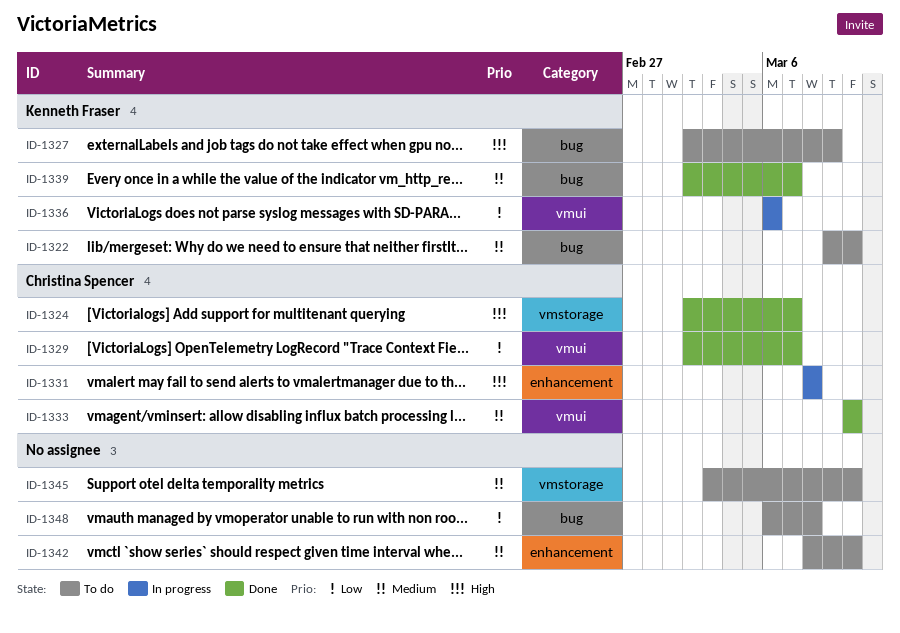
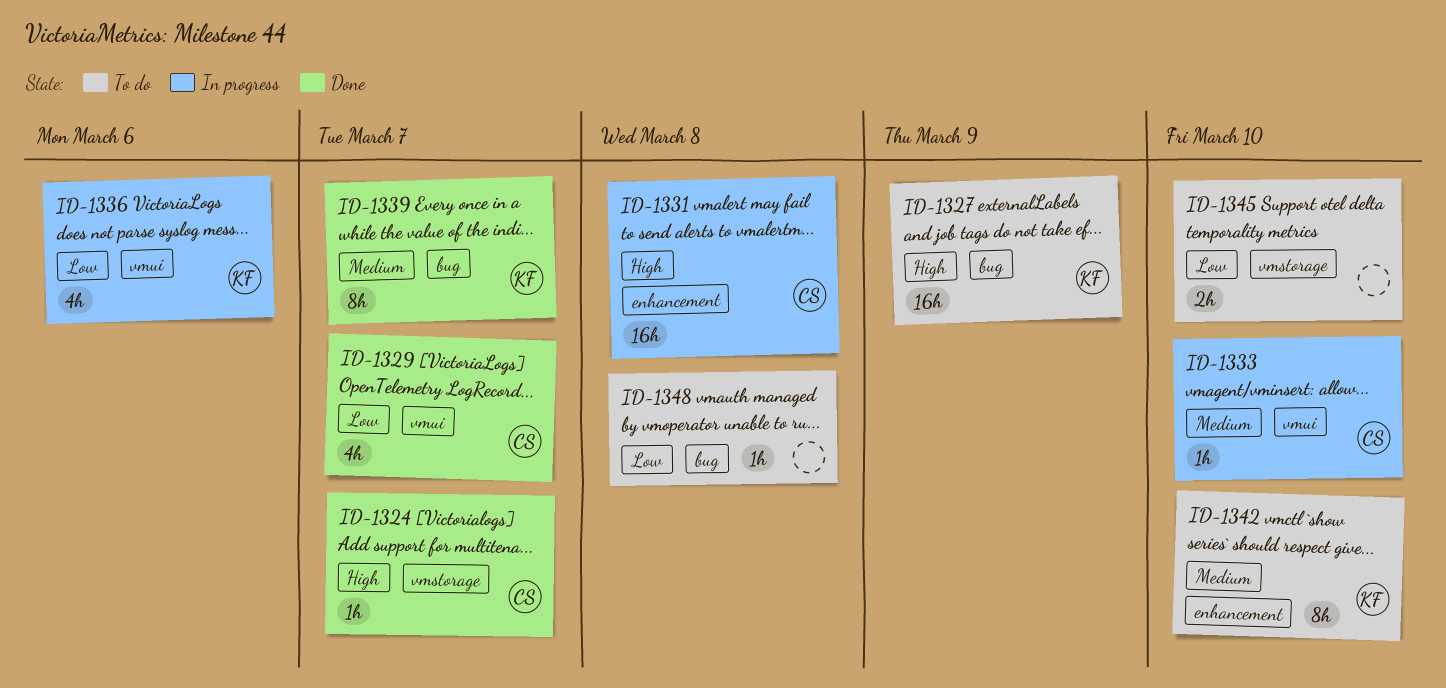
ID-1322: present -> none
ID-1333, status: Done -> In progress
ID-1342, owner: none -> Kenneth Fraser
ID-1345, priority: Medium -> Low

